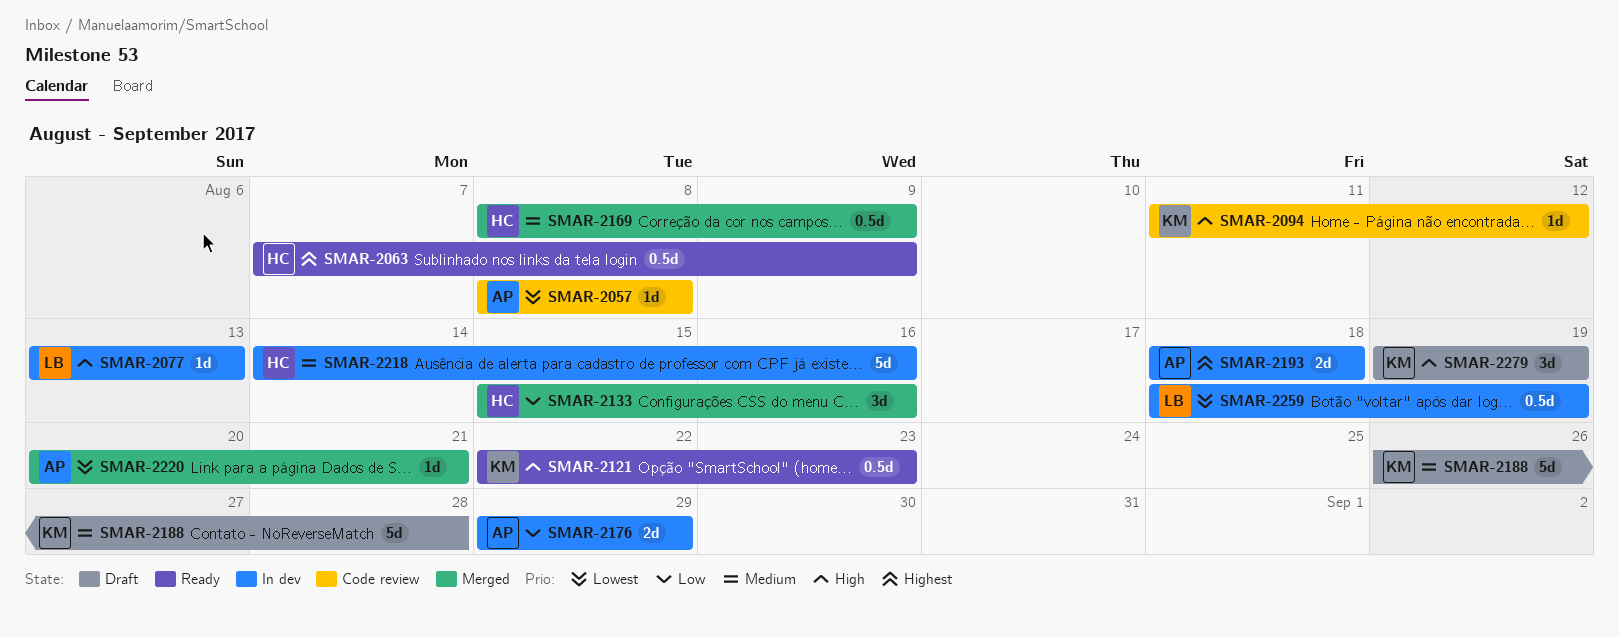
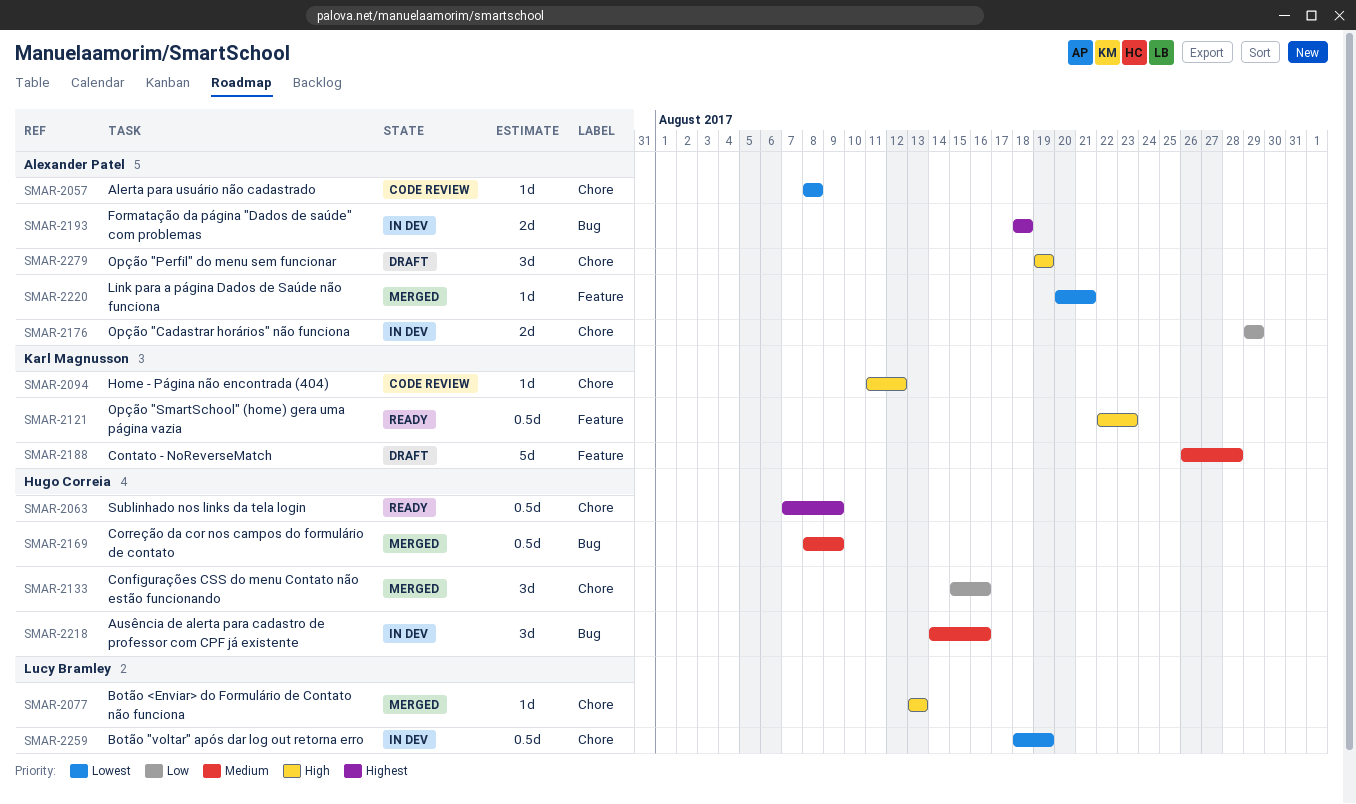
SMAR-2077, status: In dev -> Merged
SMAR-2218, estimate: 5d -> 3d
SMAR-2279, owner: Karl Magnusson -> Alexander Patel

